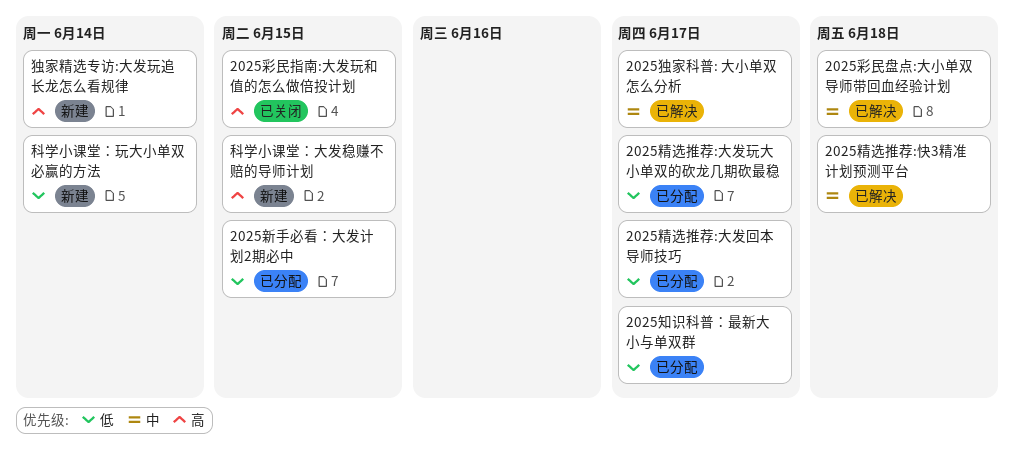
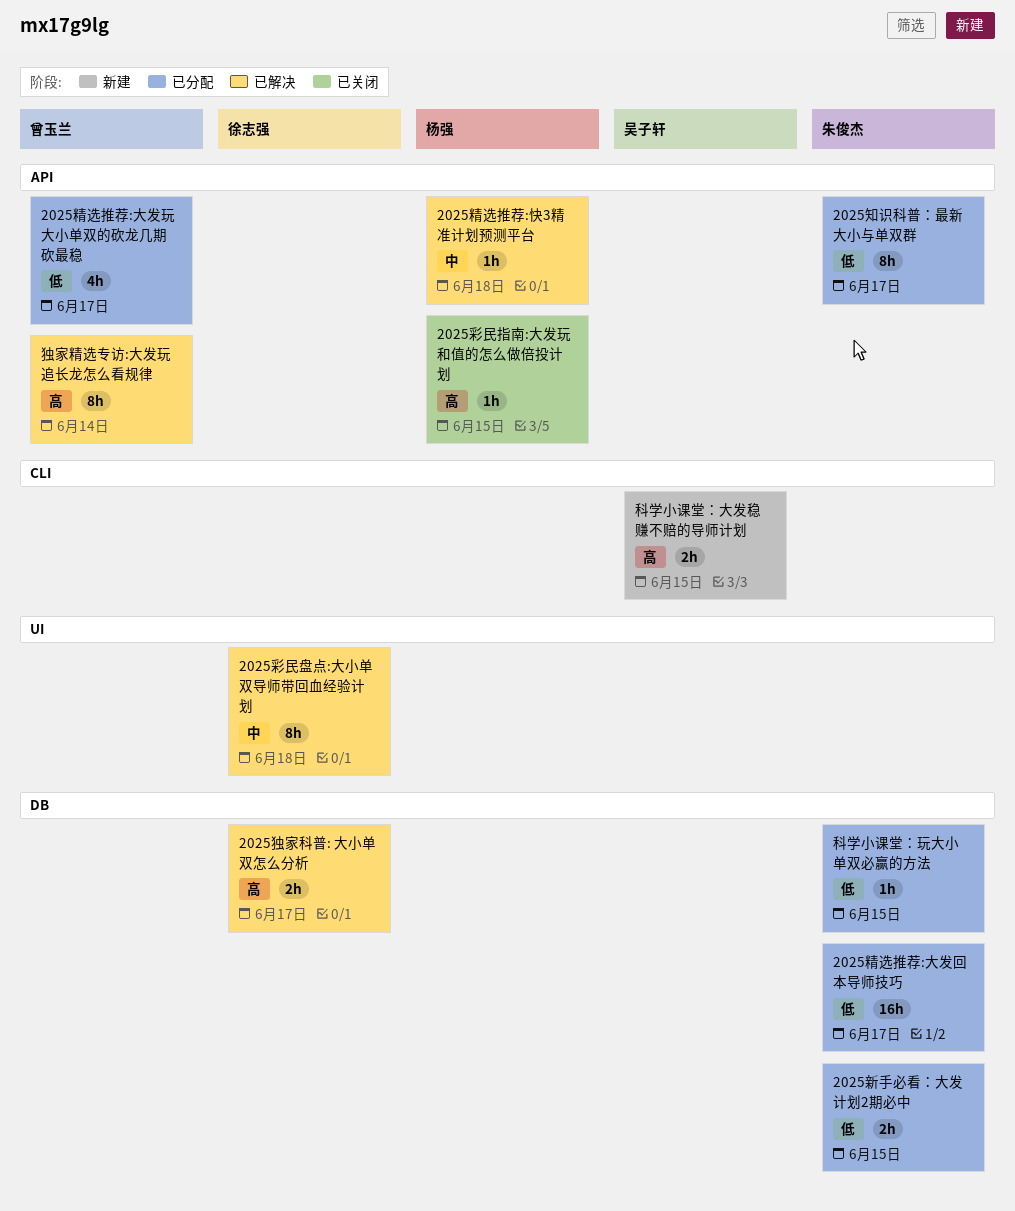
2025独家科普: 大小单双怎么分析, priority: 中 -> 高
独家精选专访:大发玩追长龙怎么看规律, status: 新建 -> 已解决
科学小课堂：玩大小单双必赢的方法, status: 新建 -> 已分配
科学小课堂：玩大小单双必赢的方法, due: Jun 14 -> Jun 15

